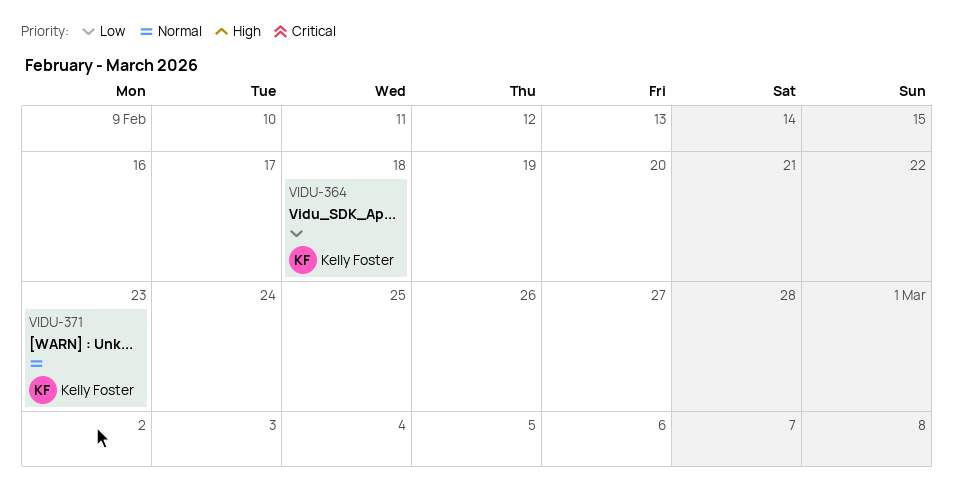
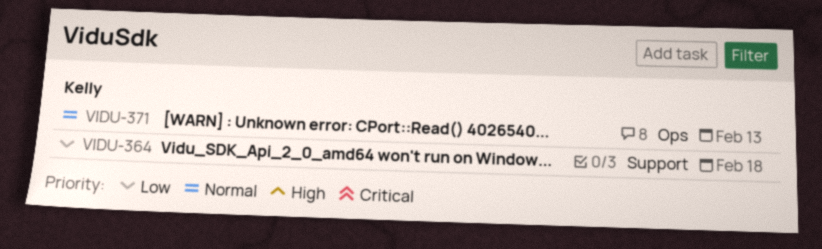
VIDU-371, due: Feb 23 -> Feb 13

